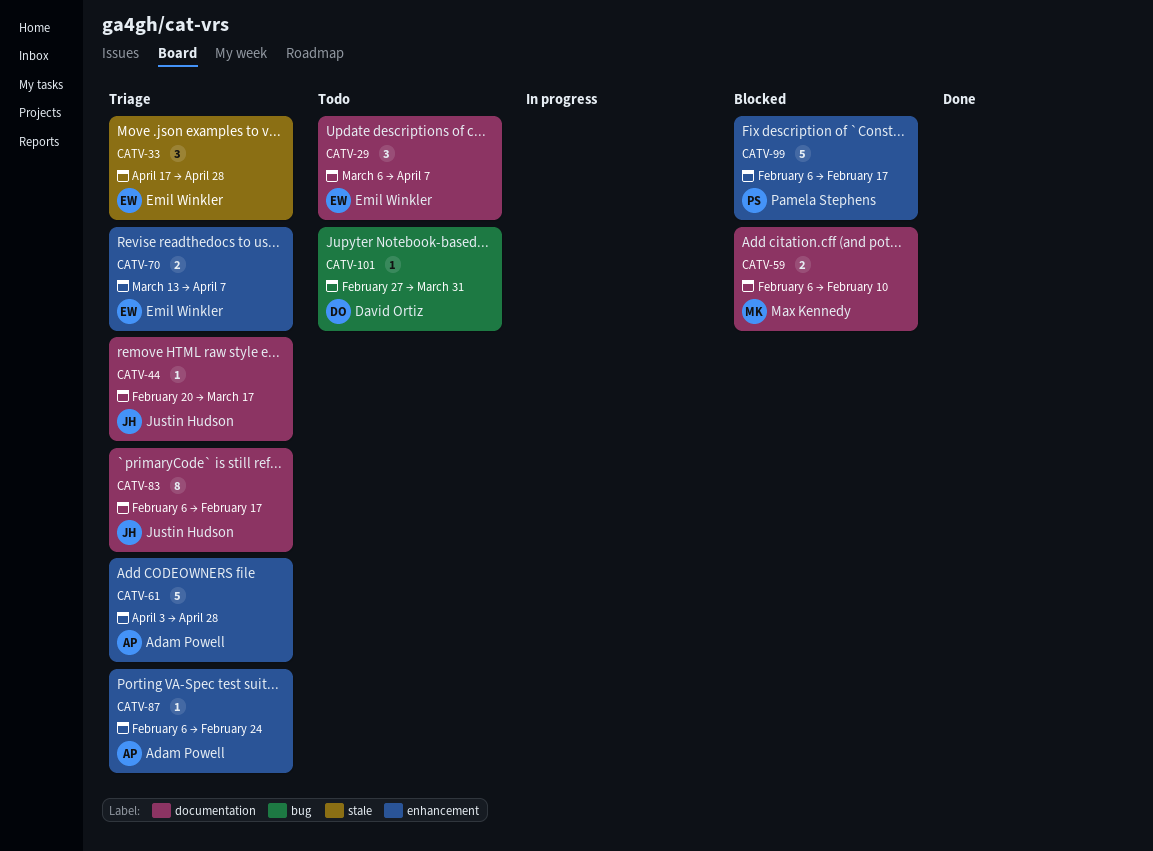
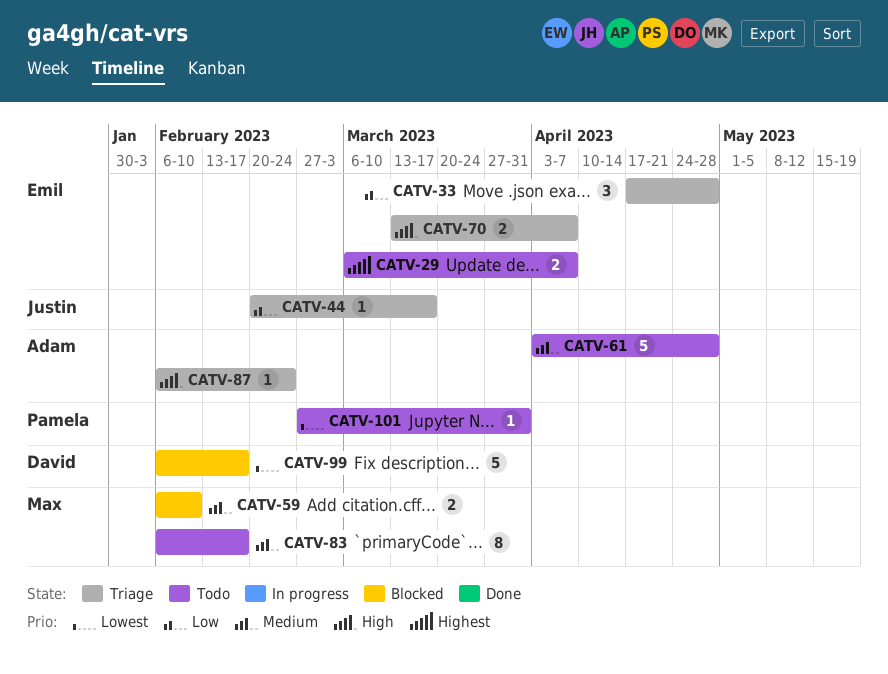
CATV-29, estimate: 3 -> 2
CATV-61, status: Triage -> Todo
CATV-83, status: Triage -> Todo
CATV-83, owner: Justin Hudson -> Max Kennedy
CATV-99, owner: Pamela Stephens -> David Ortiz
CATV-101, owner: David Ortiz -> Pamela Stephens

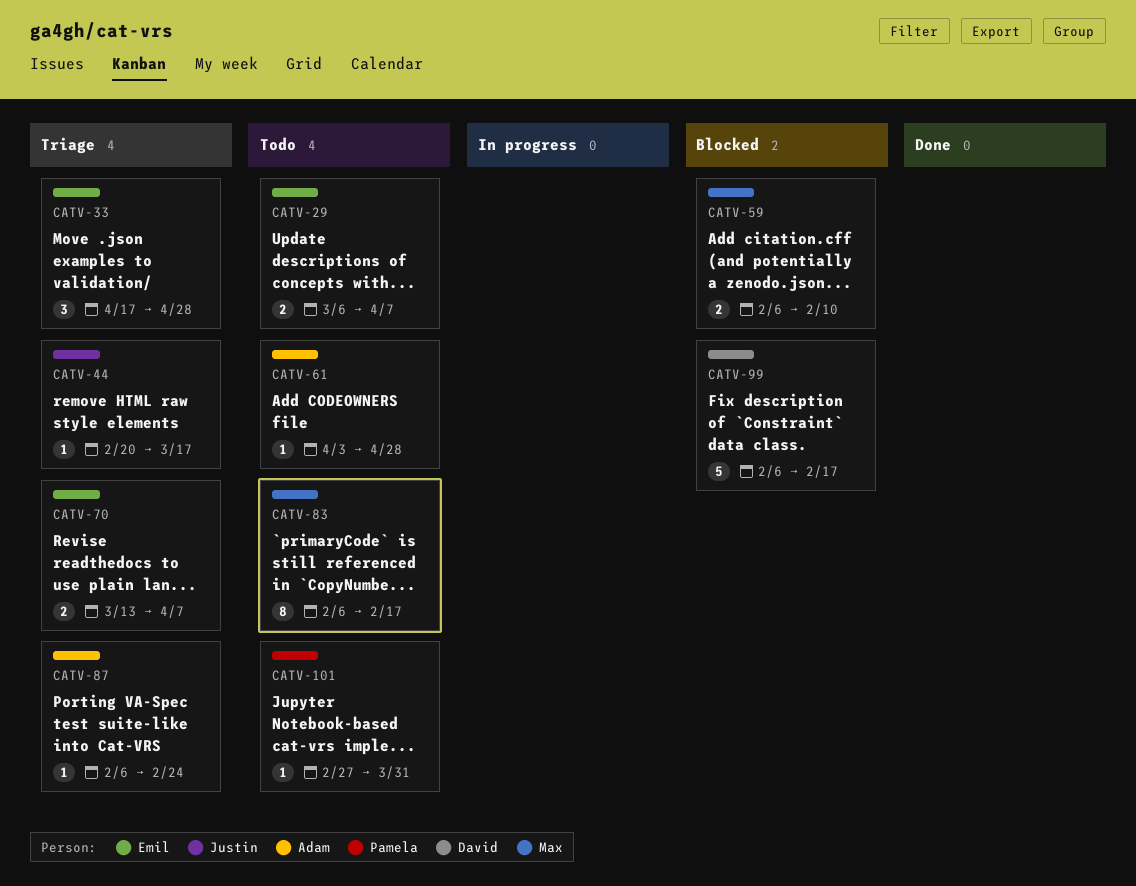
CATV-61, estimate: 5 -> 1

